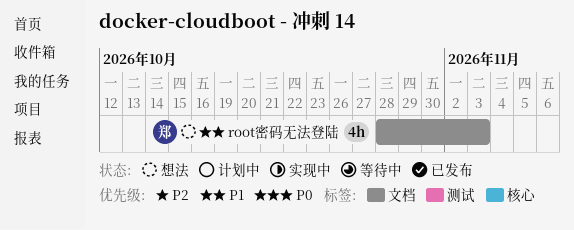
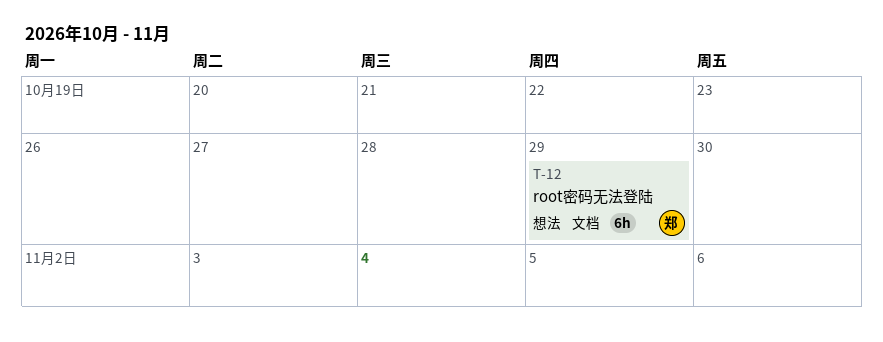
root密码无法登陆, estimate: 4h -> 6h
root密码无法登陆, due: Nov 3 -> Oct 29

